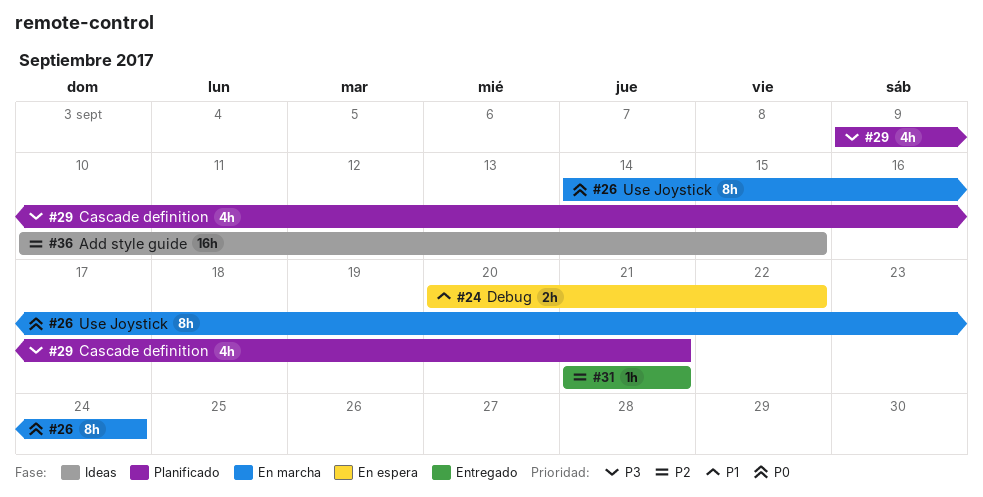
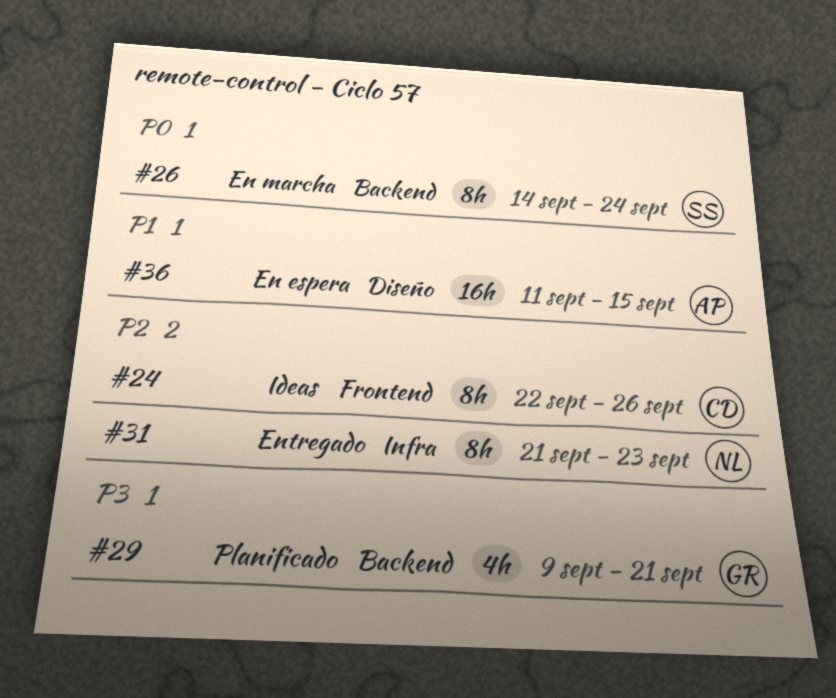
#24, status: En espera -> Ideas
#24, priority: P1 -> P2
#24, estimate: 2h -> 8h
#24, start: Sep 20 -> Sep 22
#24, due: Sep 22 -> Sep 26
#31, estimate: 1h -> 8h
#31, due: Sep 21 -> Sep 23
#36, status: Ideas -> En espera
#36, priority: P2 -> P1
#36, start: Sep 10 -> Sep 11

